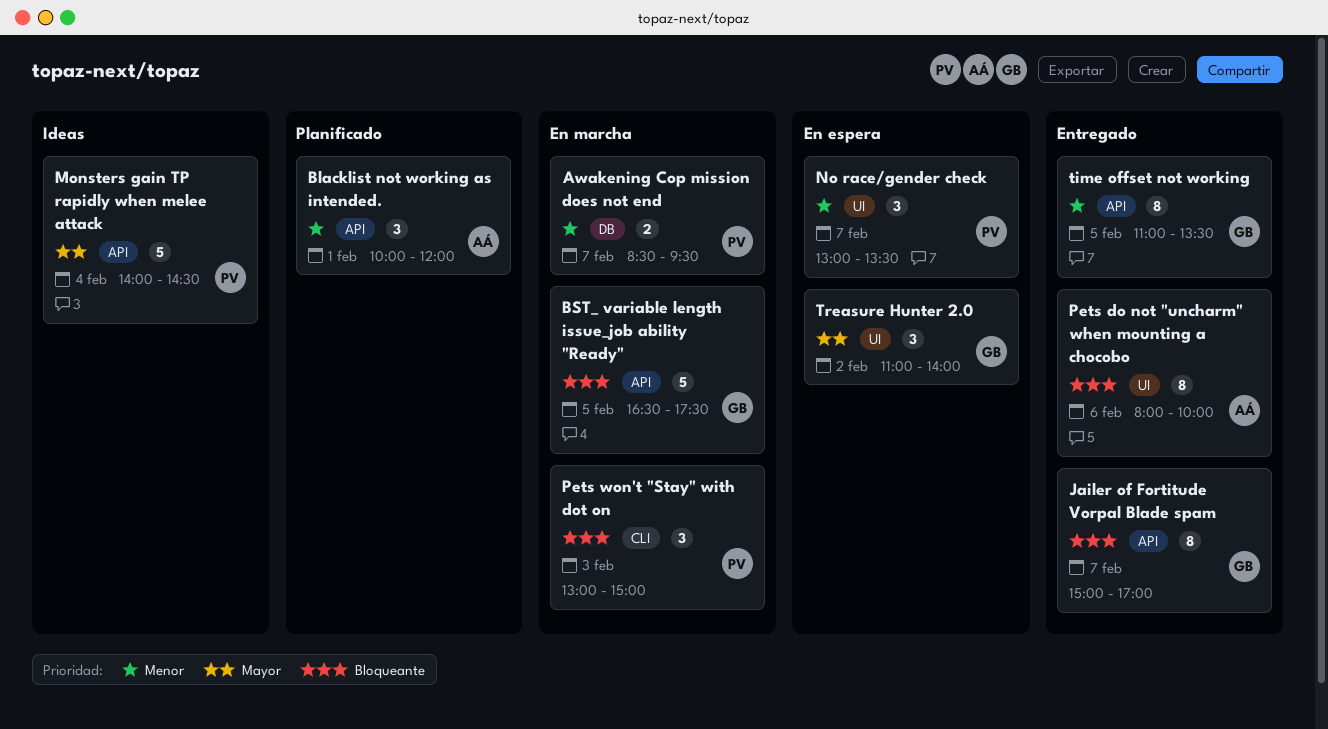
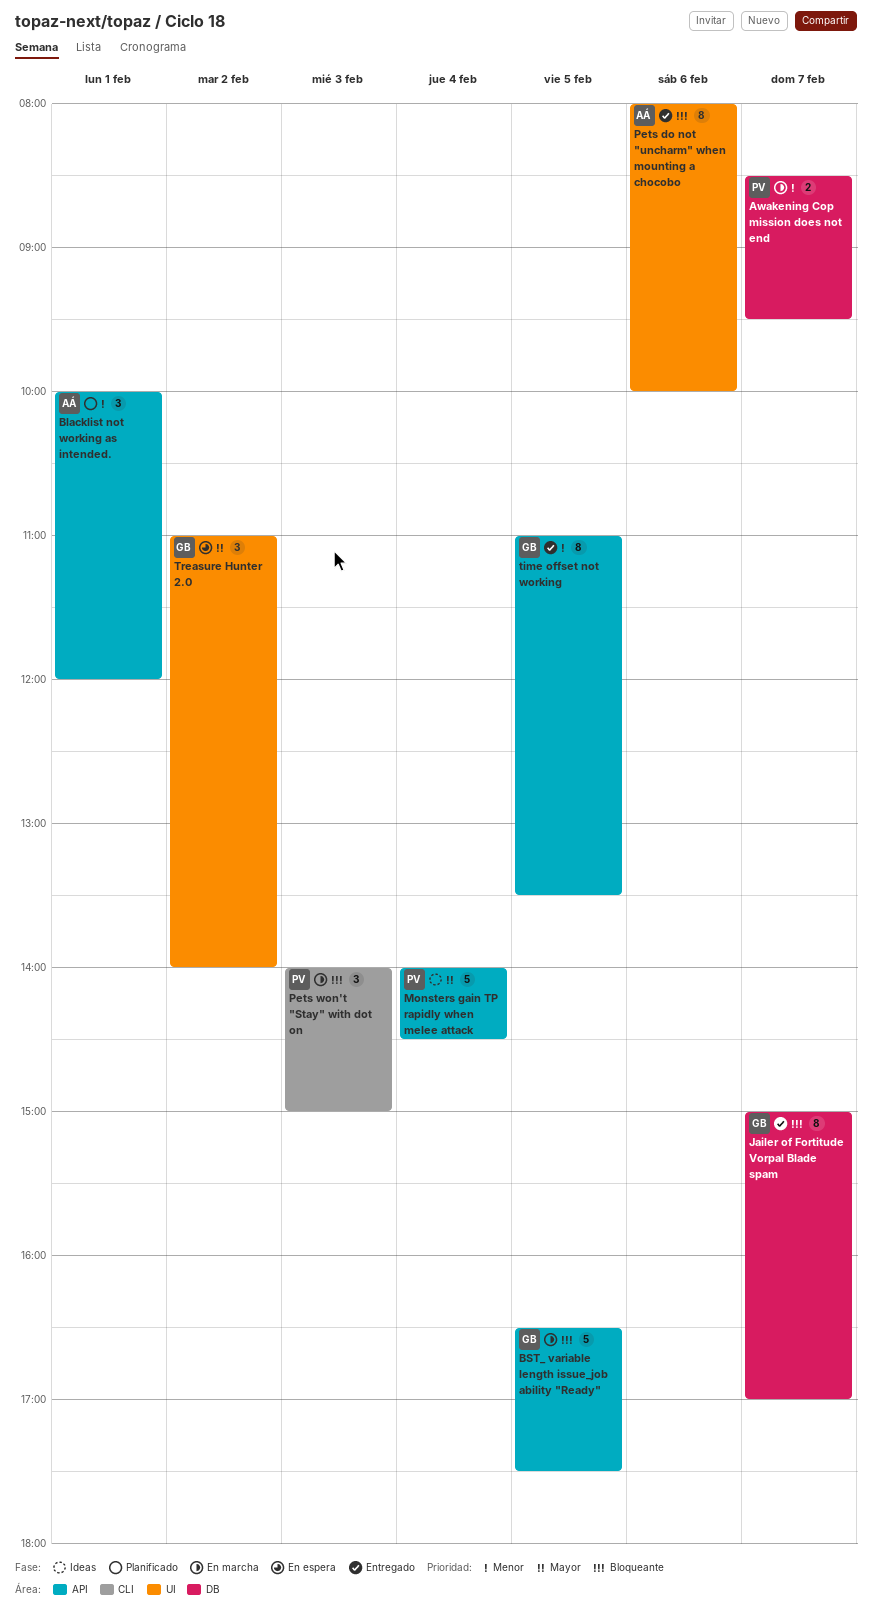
Jailer of Fortitude Vorpal Blade spam, label: API -> DB
No race/gender check: present -> none
Pets won't "Stay" with dot on, begins: 13:00 -> 14:00

